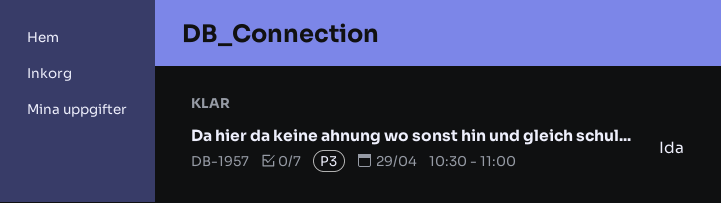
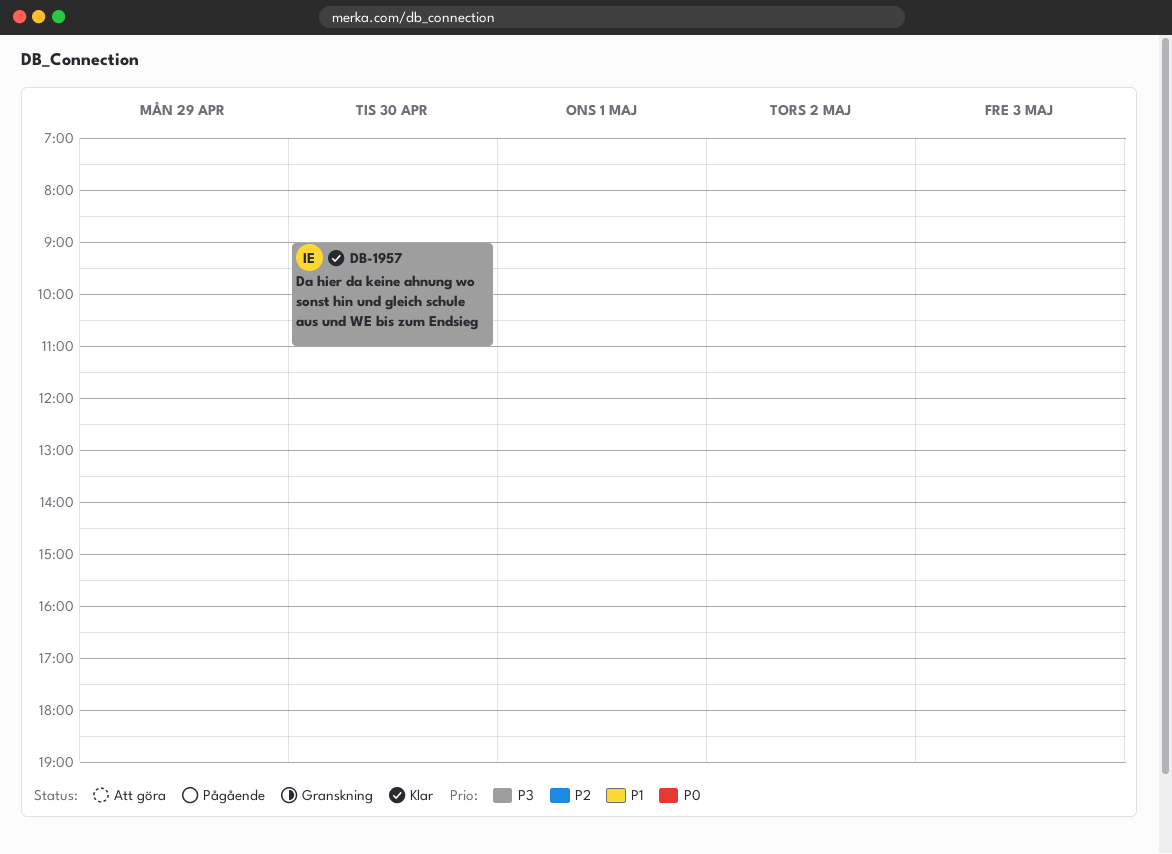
DB-1957, day: Apr 29 -> Apr 30
DB-1957, begins: 10:30 -> 09:00

